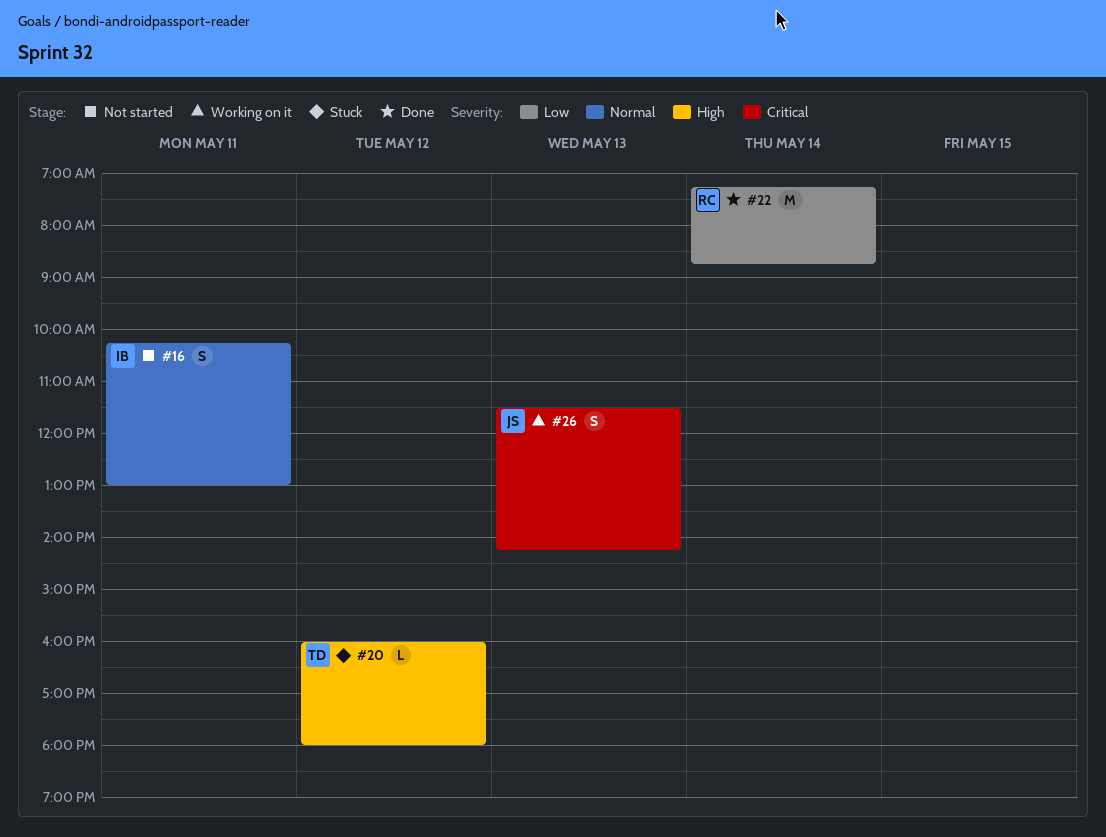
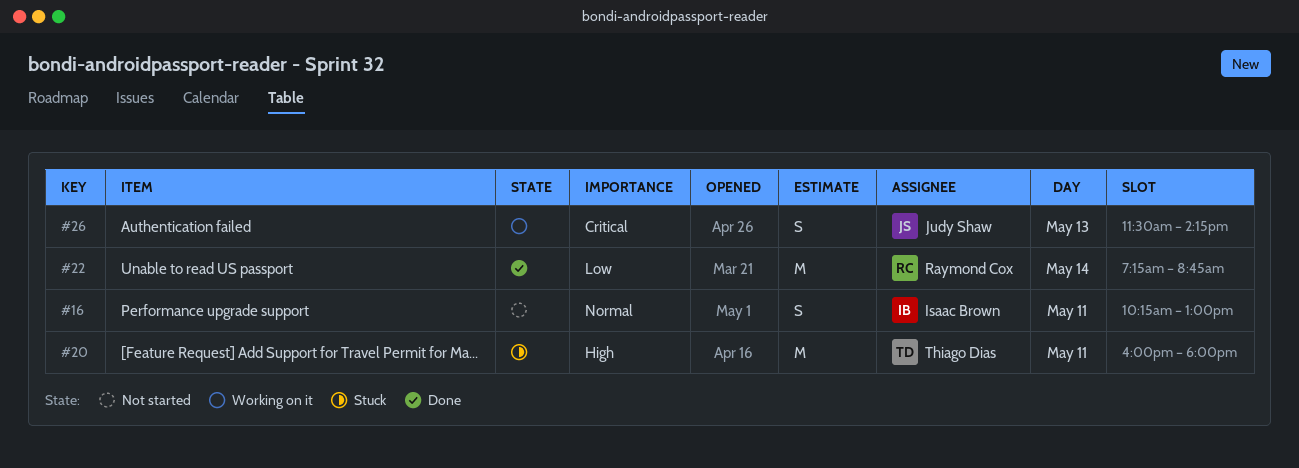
#20, estimate: L -> M
#20, day: May 12 -> May 11

